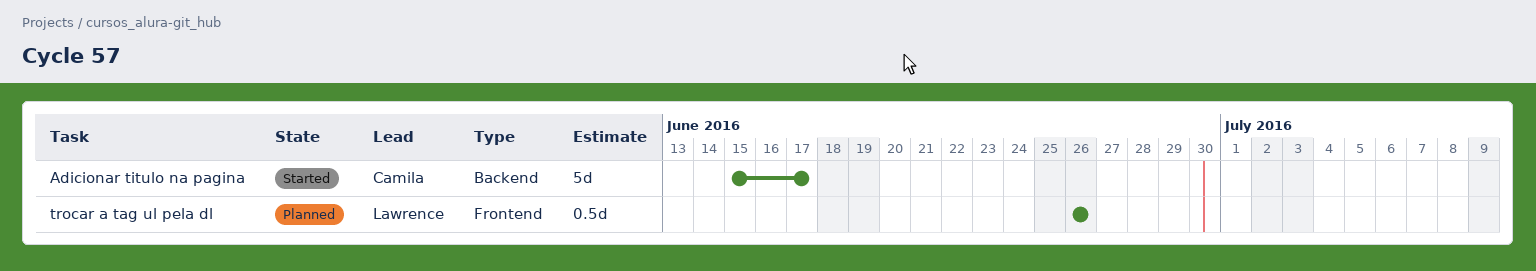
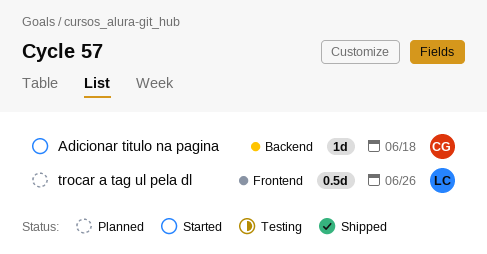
Adicionar titulo na pagina, estimate: 5d -> 1d
Adicionar titulo na pagina, due: Jun 17 -> Jun 18

